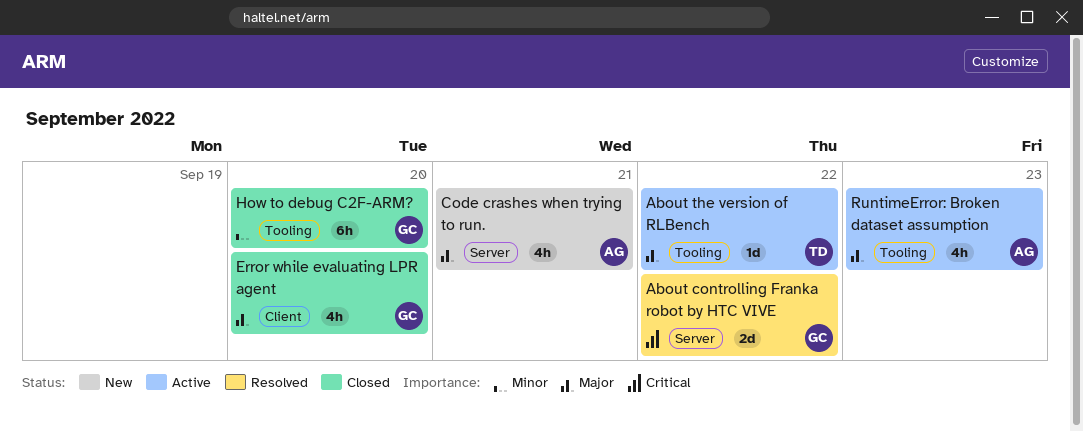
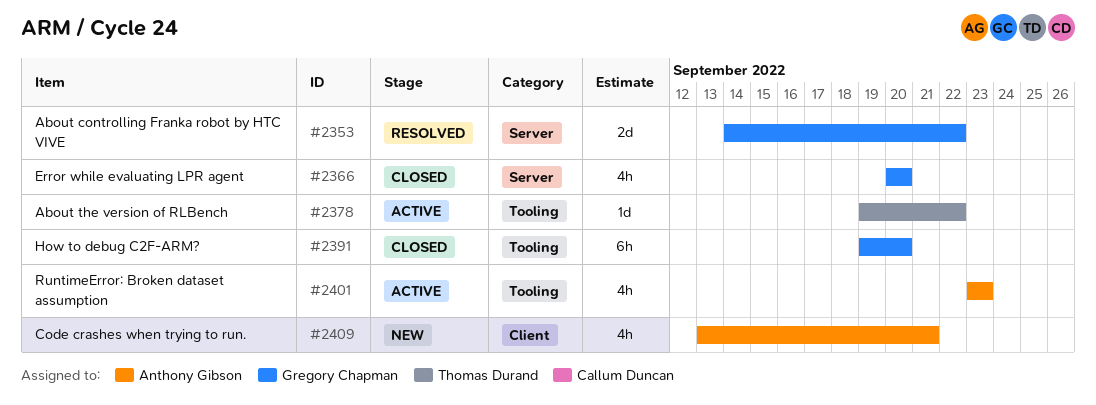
Code crashes when trying to run., label: Server -> Client
Error while evaluating LPR agent, label: Client -> Server

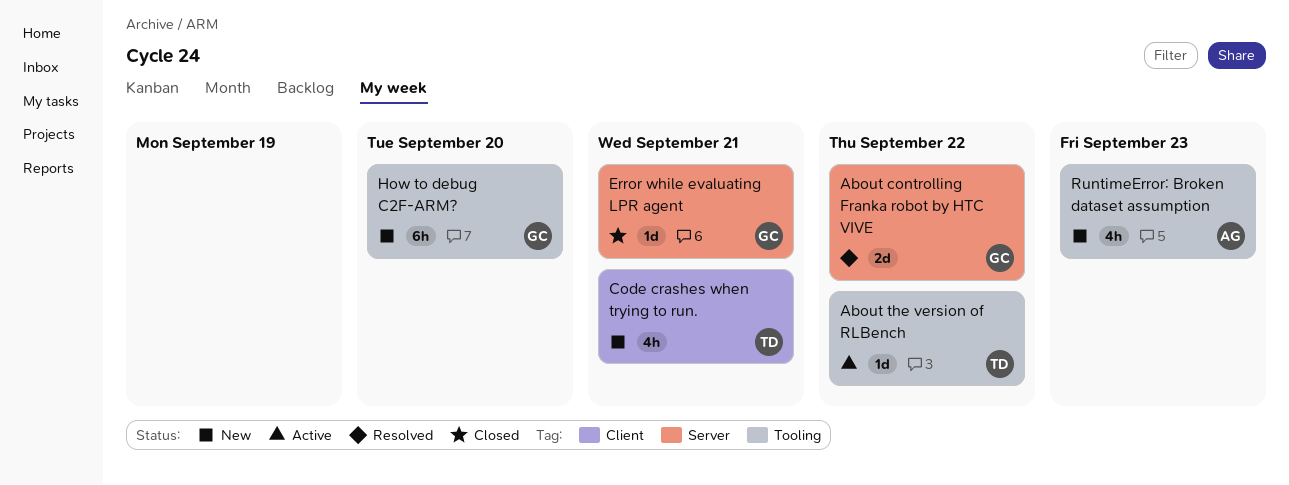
Code crashes when trying to run., owner: Anthony Gibson -> Thomas Durand
Error while evaluating LPR agent, estimate: 4h -> 1d
Error while evaluating LPR agent, due: Sep 20 -> Sep 21
How to debug C2F-ARM?, status: Closed -> New
RuntimeError: Broken dataset assumption, status: Active -> New

